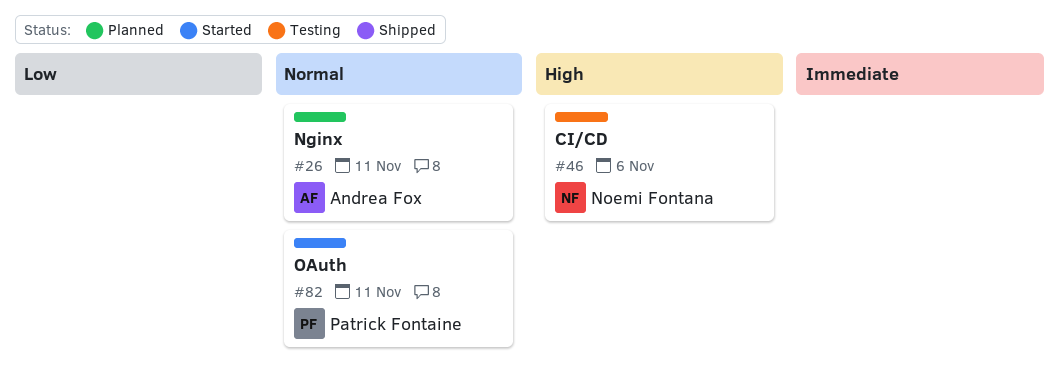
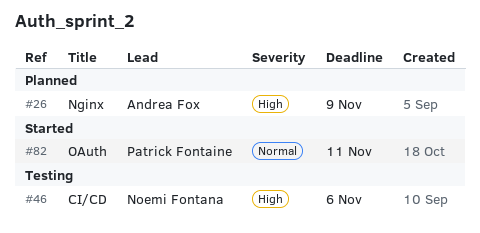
#26, priority: Normal -> High
#26, due: Nov 11 -> Nov 9

